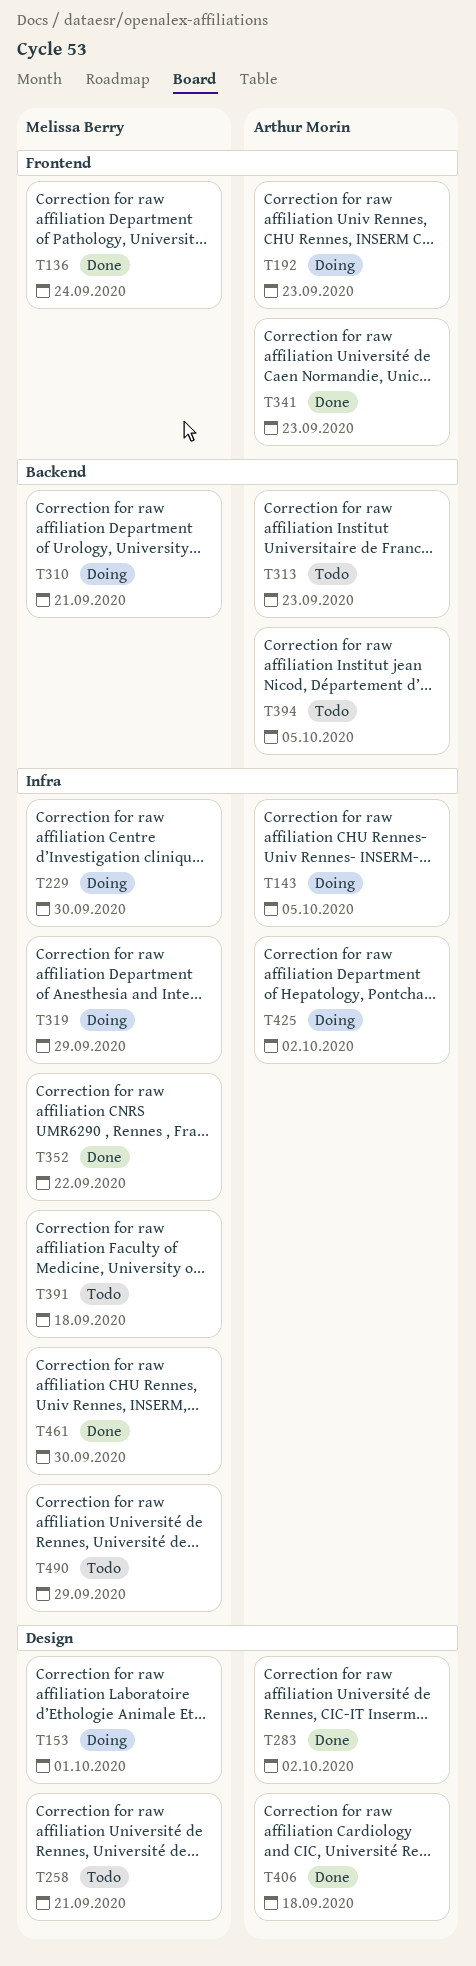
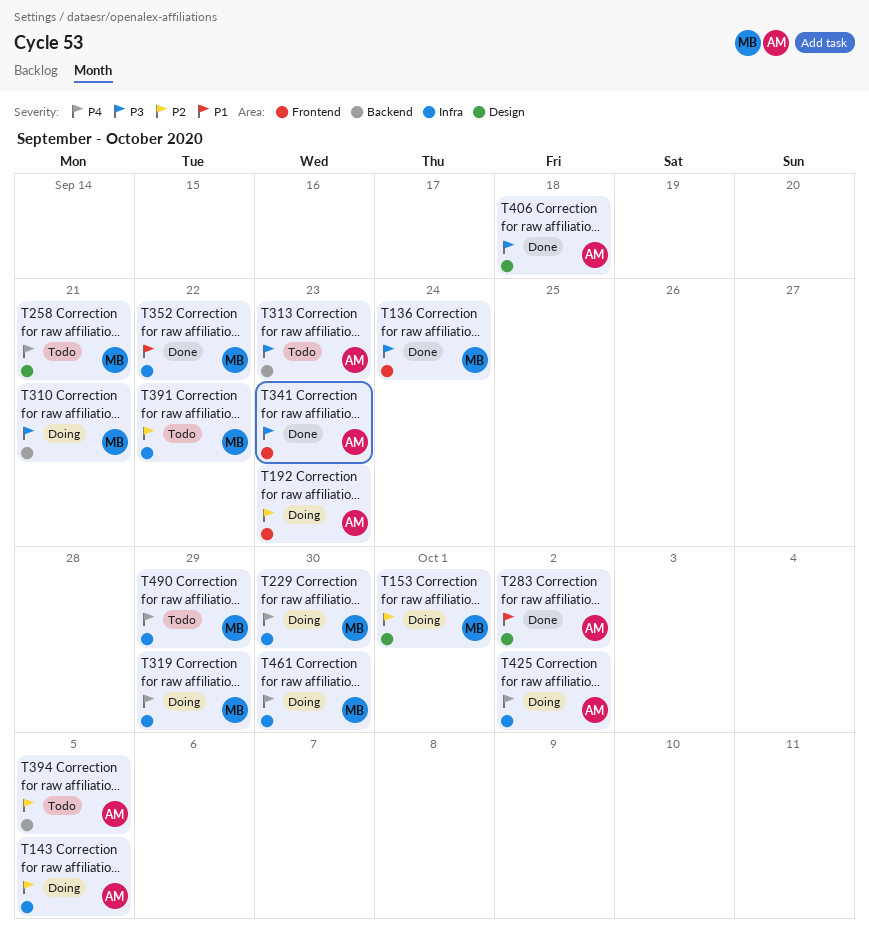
T391, due: Sep 18 -> Sep 22
T461, status: Done -> Doing

